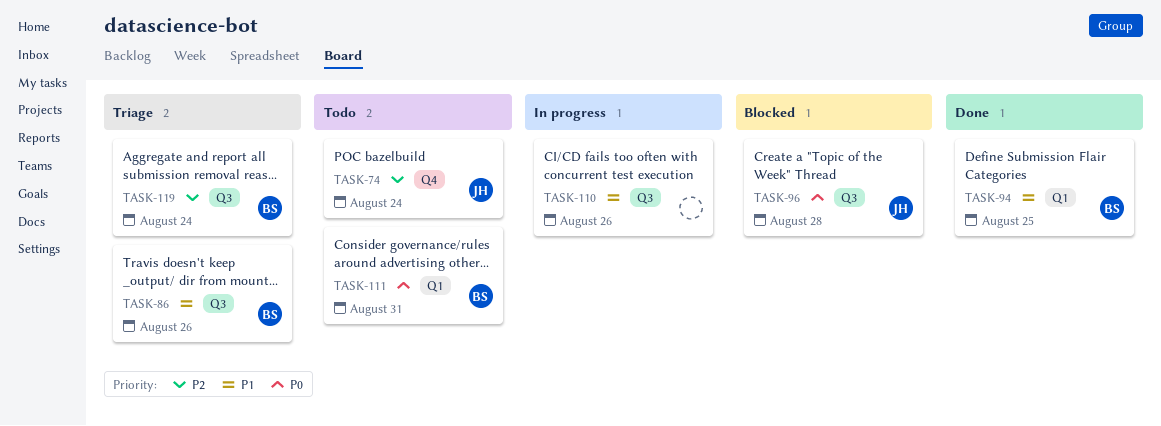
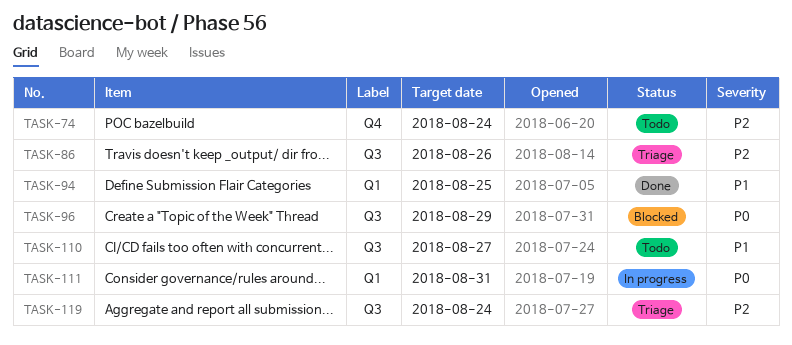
TASK-86, priority: P1 -> P2
TASK-96, due: Aug 28 -> Aug 29
TASK-110, status: In progress -> Todo
TASK-110, due: Aug 26 -> Aug 27
TASK-111, status: Todo -> In progress

